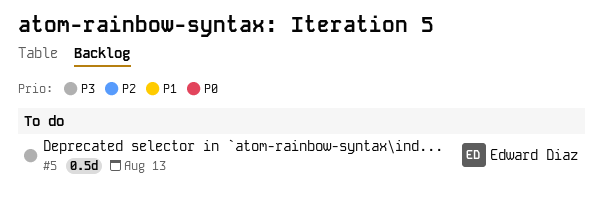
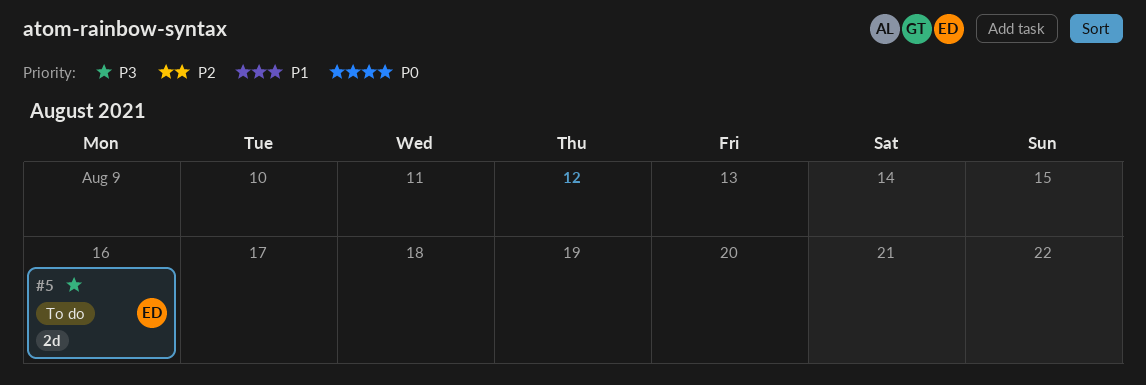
#5, estimate: 0.5d -> 2d
#5, due: Aug 13 -> Aug 16

